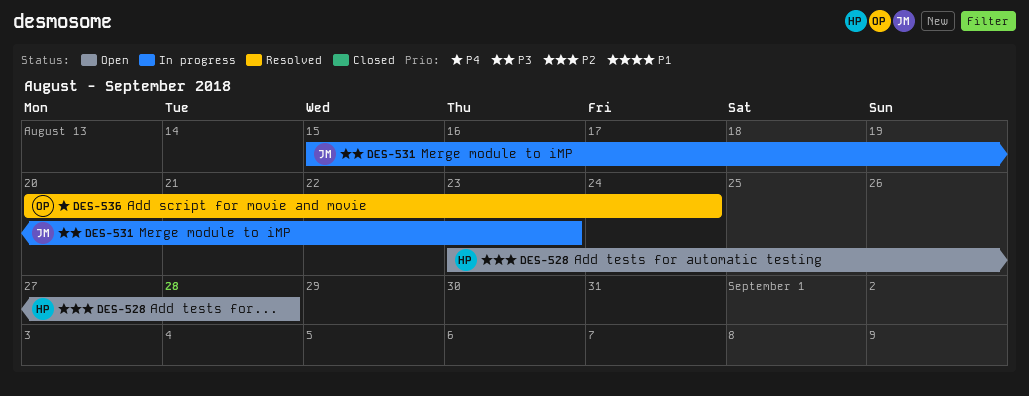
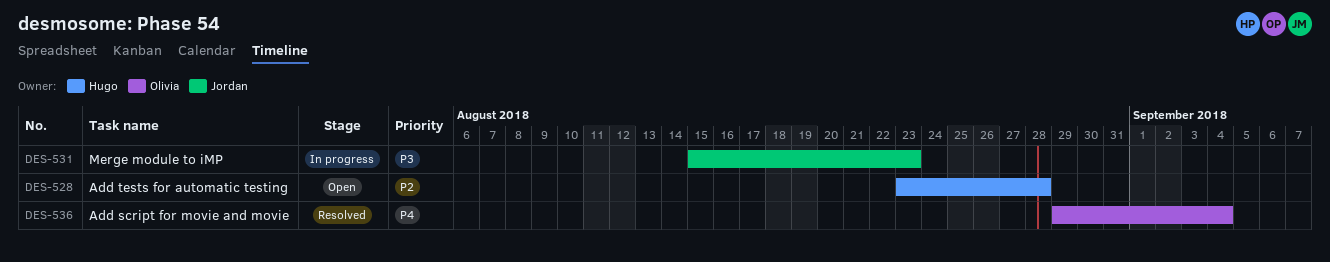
DES-536, start: Aug 20 -> Aug 29
DES-536, due: Aug 24 -> Sep 4

